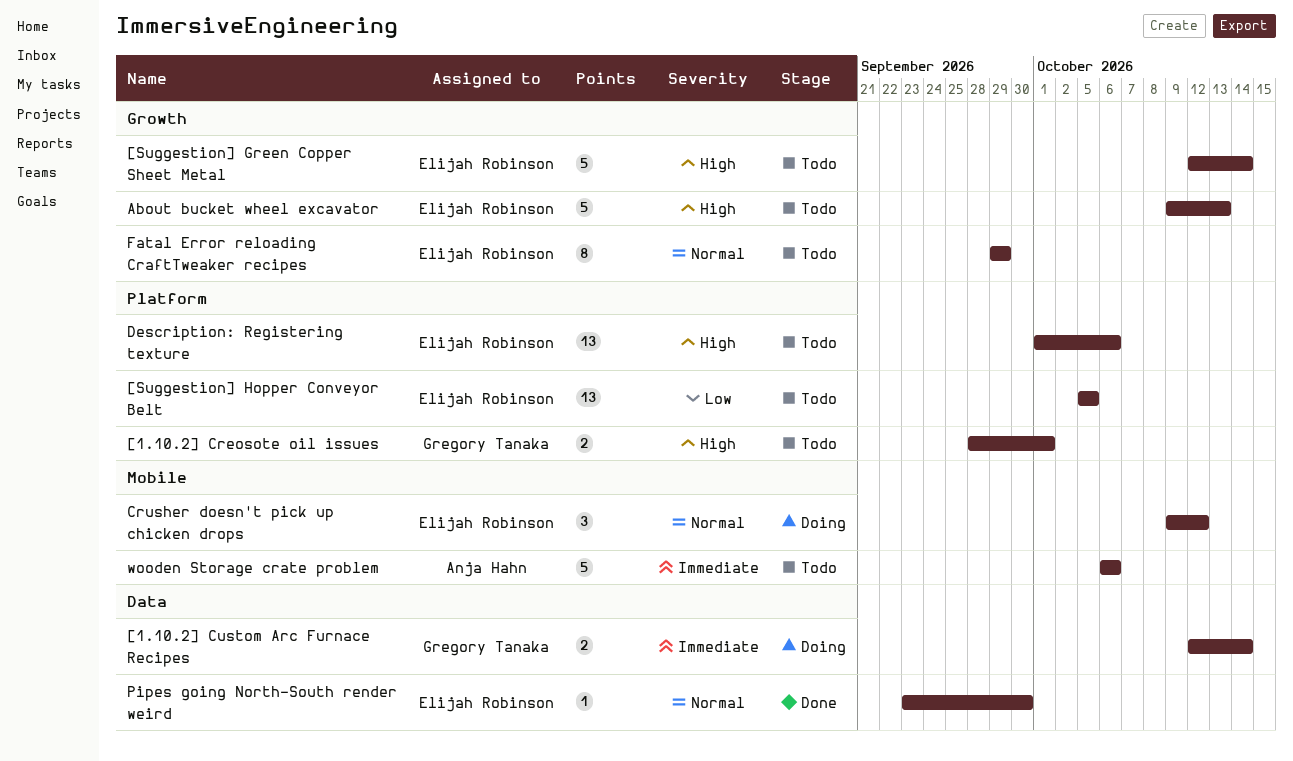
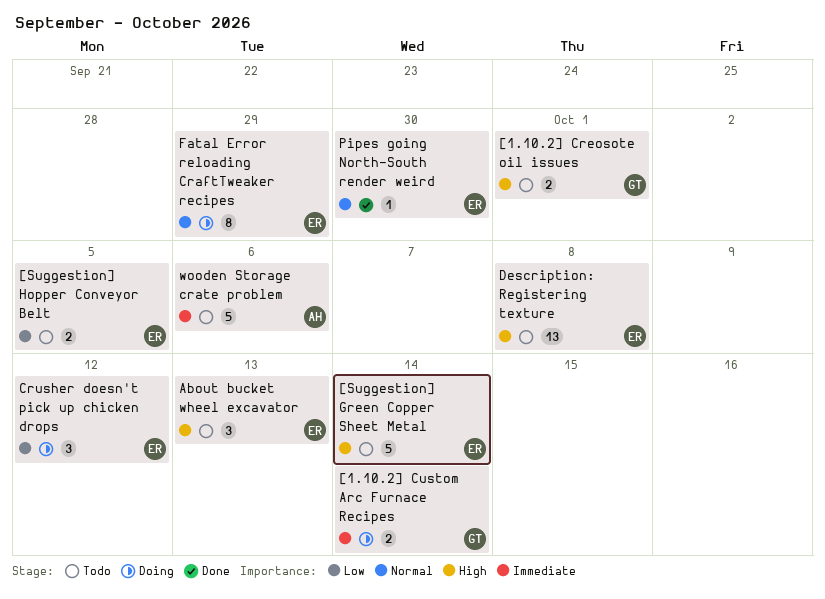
[Suggestion] Hopper Conveyor Belt, estimate: 13 -> 2
About bucket wheel excavator, estimate: 5 -> 3
Crusher doesn't pick up chicken drops, priority: Normal -> Low
Description: Registering texture, due: Oct 6 -> Oct 8
Fatal Error reloading CraftTweaker recipes, status: Todo -> Doing

